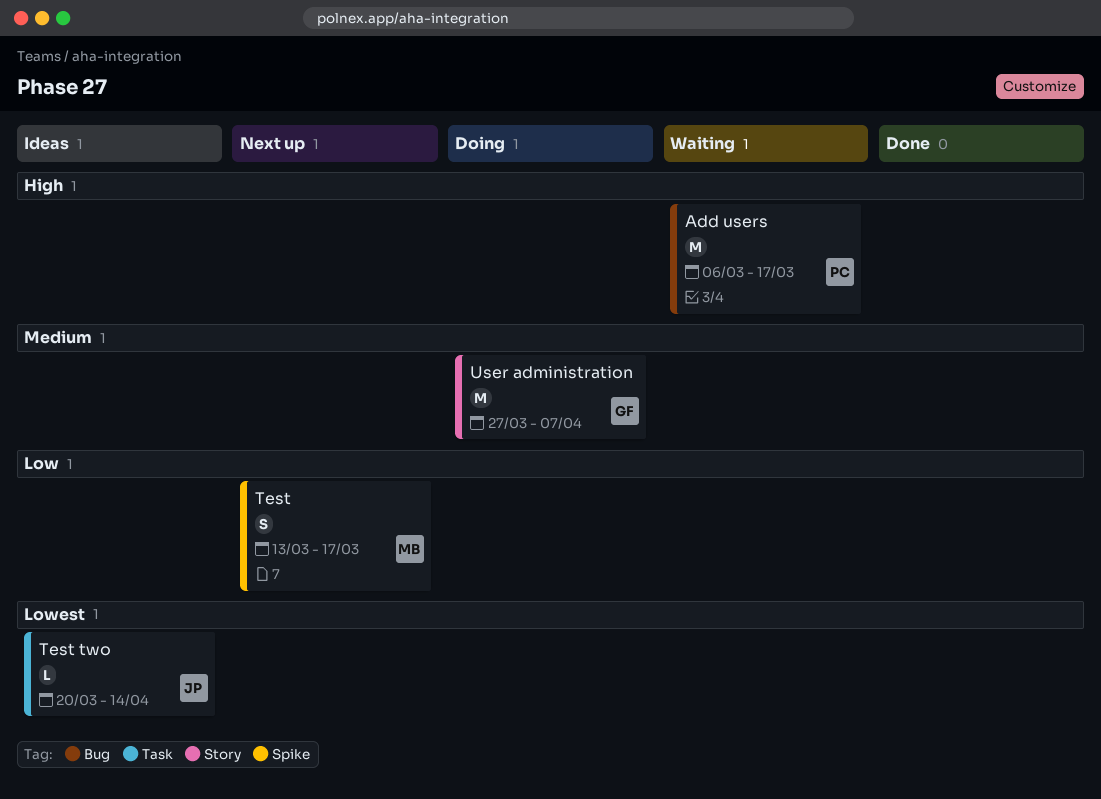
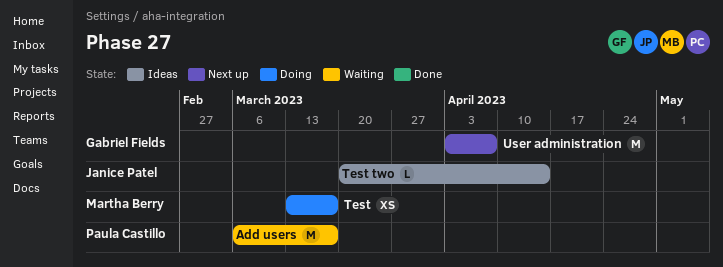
Test, status: Next up -> Doing
Test, estimate: S -> XS
User administration, status: Doing -> Next up
User administration, start: Mar 27 -> Apr 3

